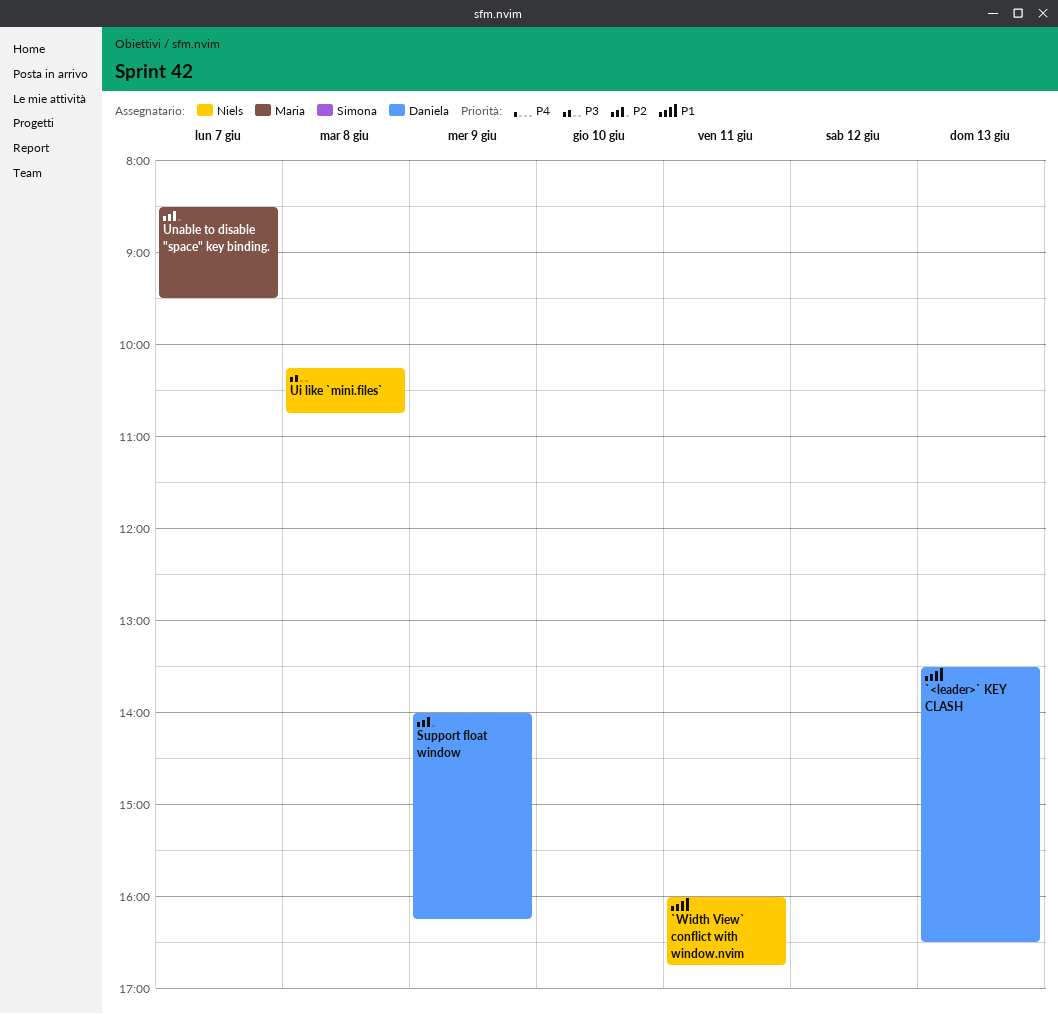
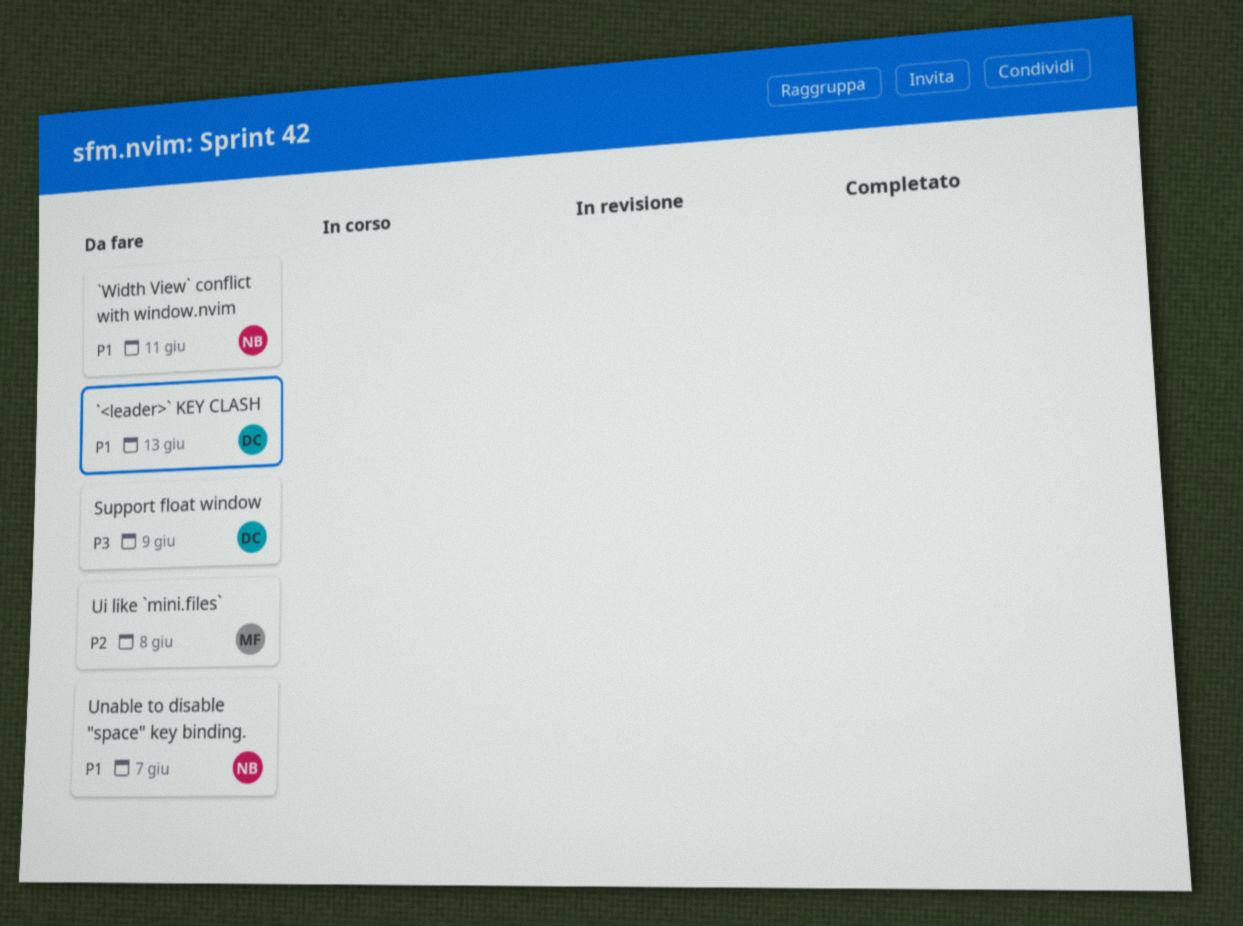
Support float window, priority: P2 -> P3
Ui like `mini.files`, owner: Niels -> Maria
Ui like `mini.files`, priority: P3 -> P2
Unable to disable "space" key binding., owner: Maria -> Niels
Unable to disable "space" key binding., priority: P2 -> P1

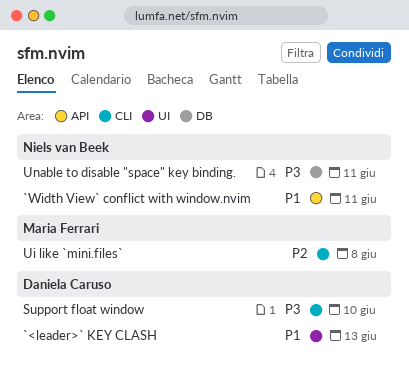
Support float window, day: Jun 9 -> Jun 10
Unable to disable "space" key binding., priority: P1 -> P3
Unable to disable "space" key binding., day: Jun 7 -> Jun 11

